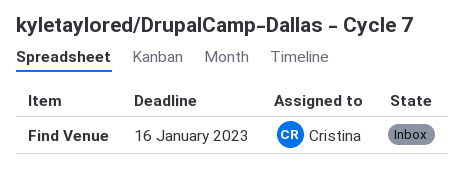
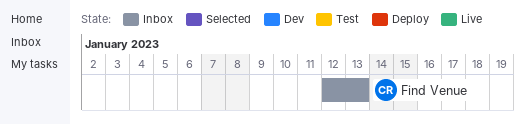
Find Venue, due: Jan 16 -> Jan 13

